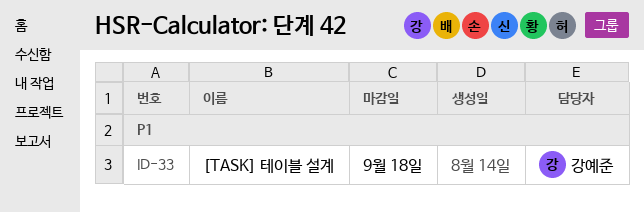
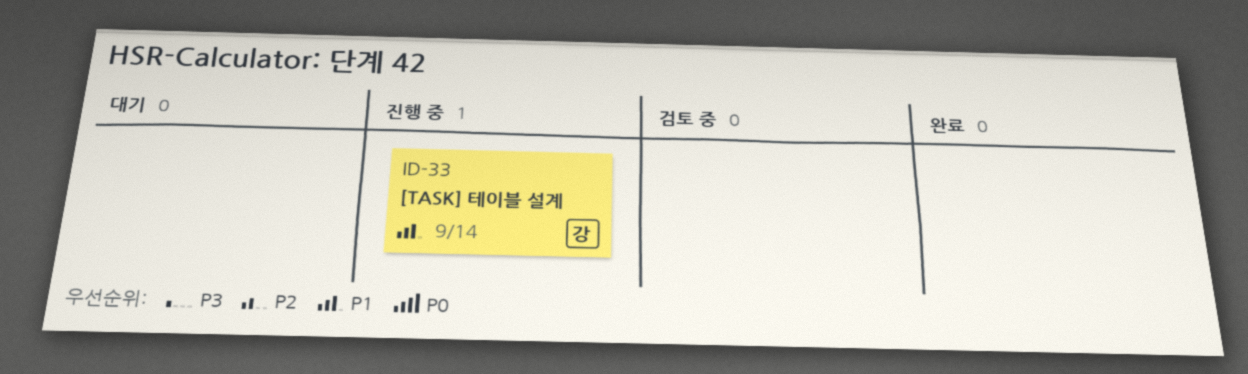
ID-33, due: Sep 18 -> Sep 14

